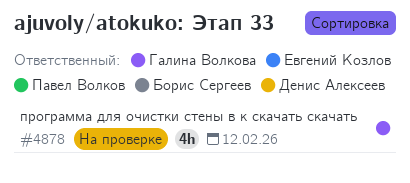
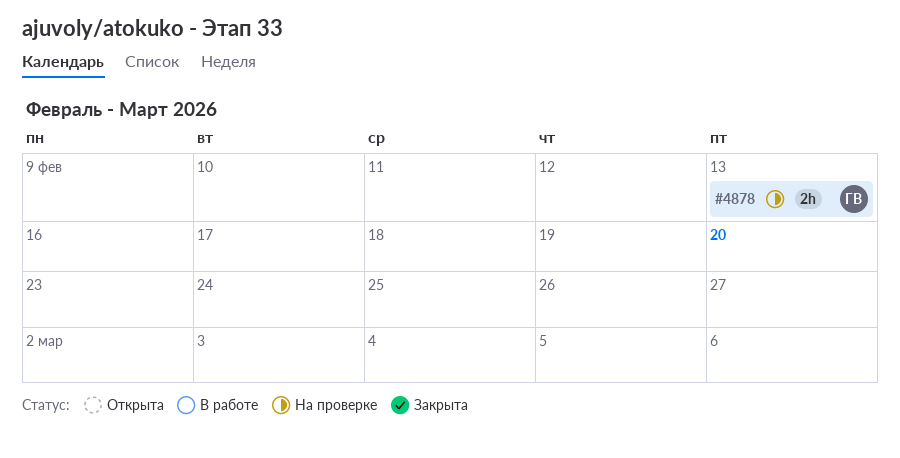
#4878, estimate: 4h -> 2h
#4878, due: Feb 12 -> Feb 13

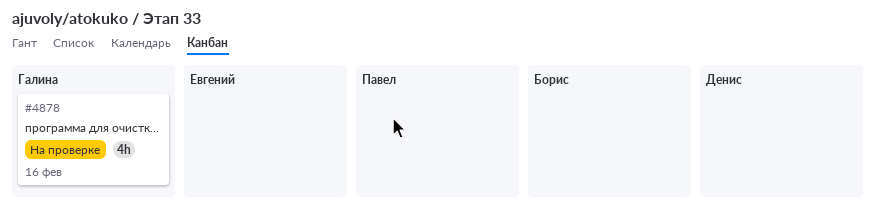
#4878, estimate: 2h -> 4h
#4878, due: Feb 13 -> Feb 16

